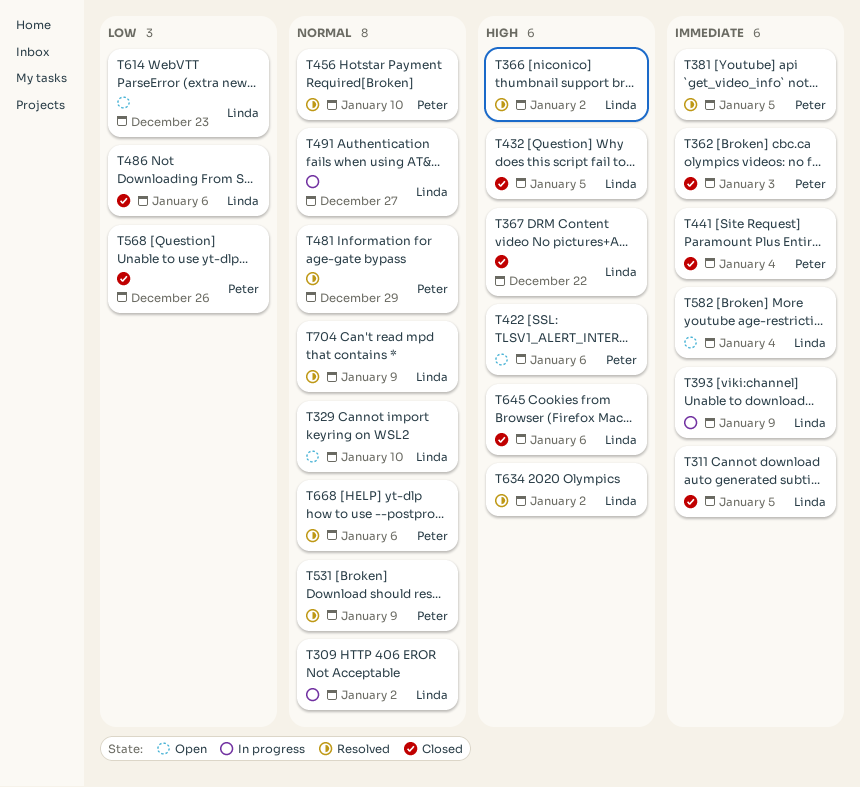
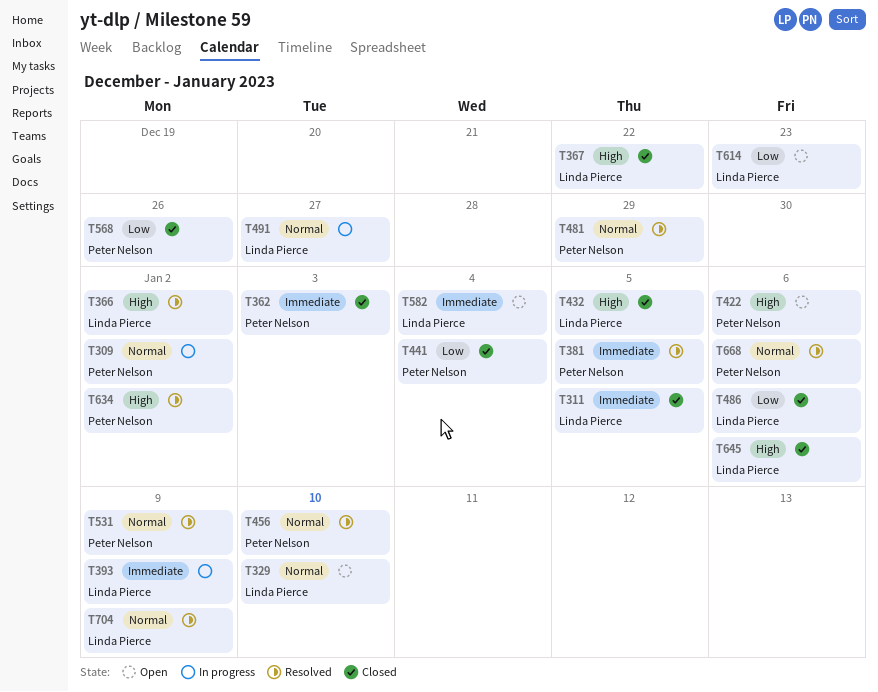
T309, owner: Linda Pierce -> Peter Nelson
T441, priority: Immediate -> Low
T634, owner: Linda Pierce -> Peter Nelson

